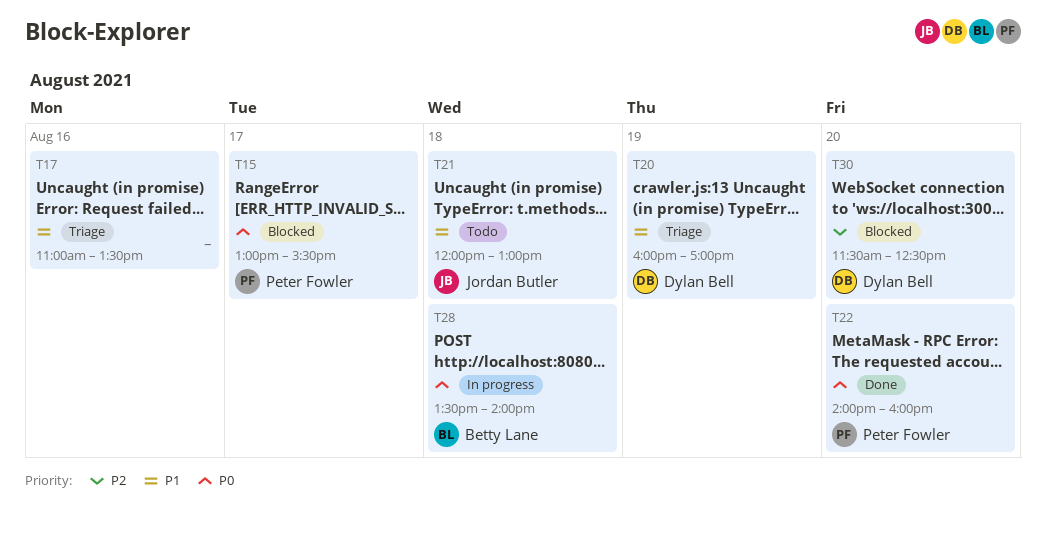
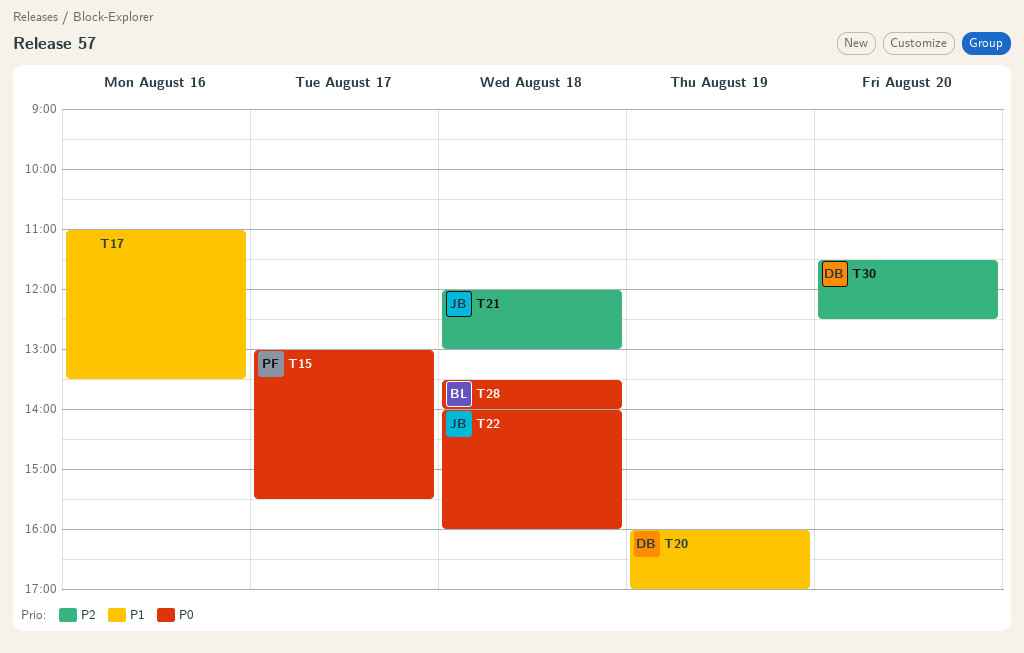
T21, priority: P1 -> P2
T22, owner: Peter Fowler -> Jordan Butler
T22, day: Aug 20 -> Aug 18

